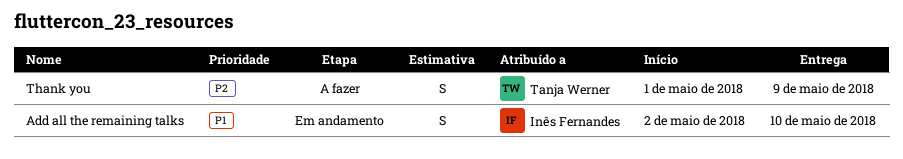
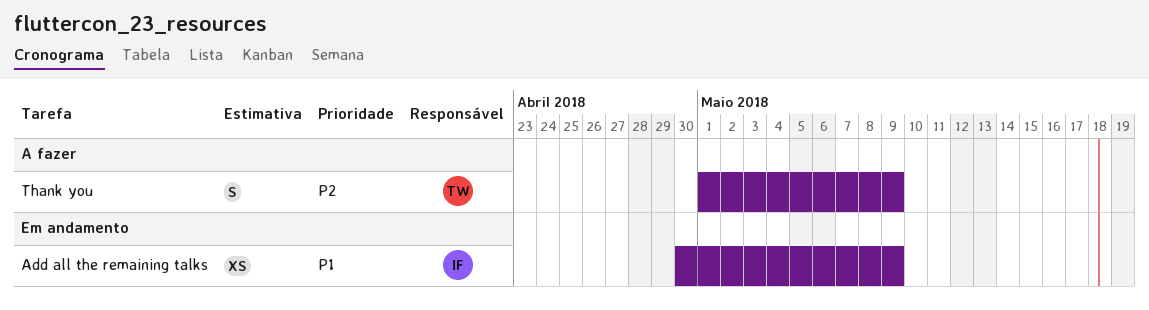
Add all the remaining talks, estimate: S -> XS
Add all the remaining talks, start: May 2 -> Apr 30
Add all the remaining talks, due: May 10 -> May 9

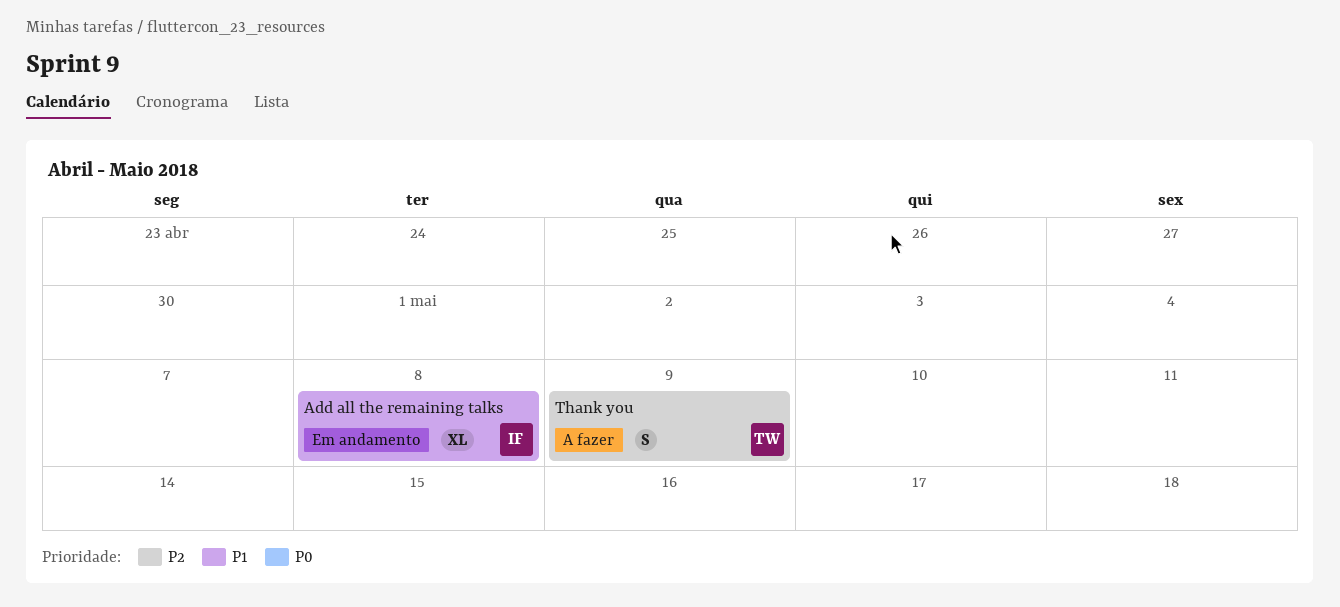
Add all the remaining talks, estimate: XS -> XL
Add all the remaining talks, due: May 9 -> May 8

